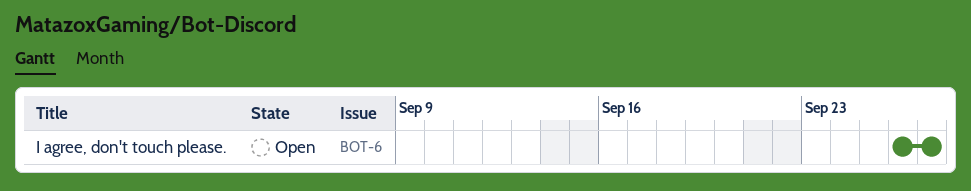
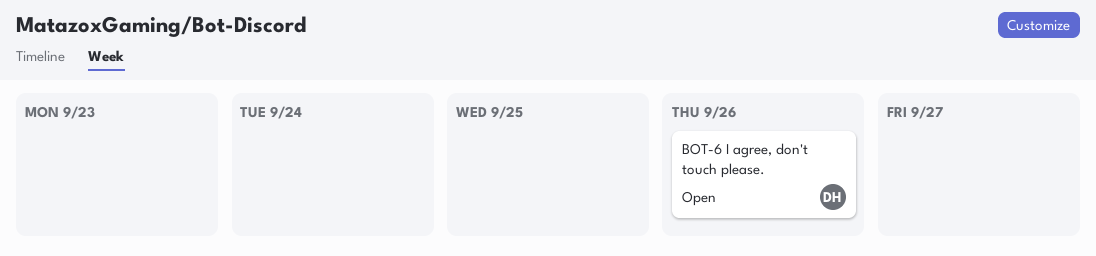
BOT-6, due: Sep 27 -> Sep 26

